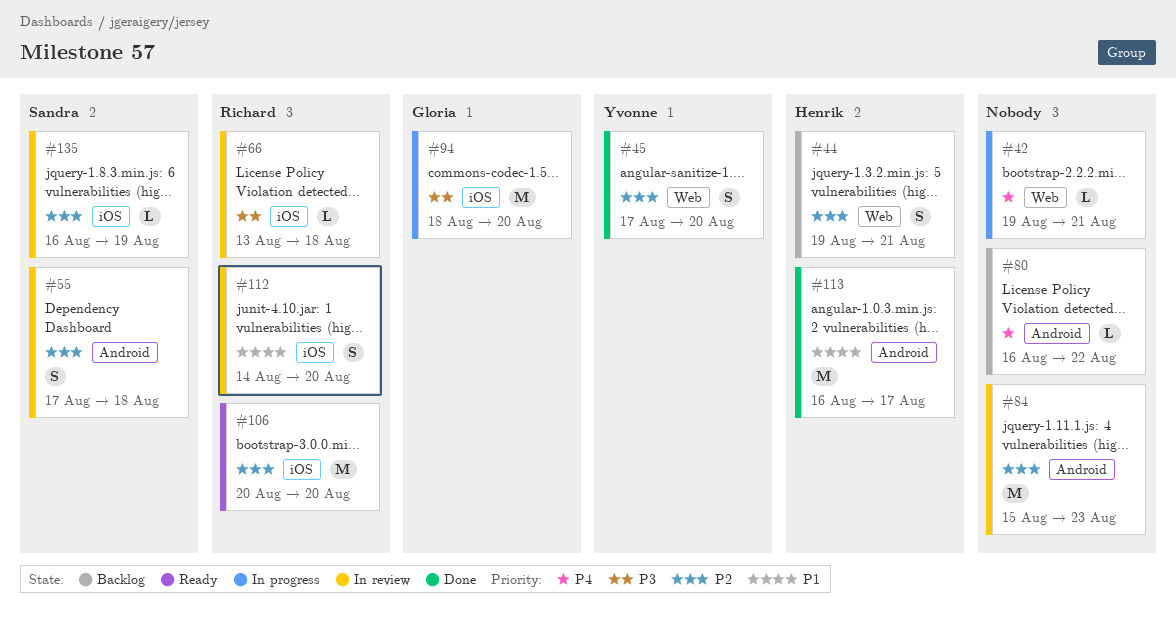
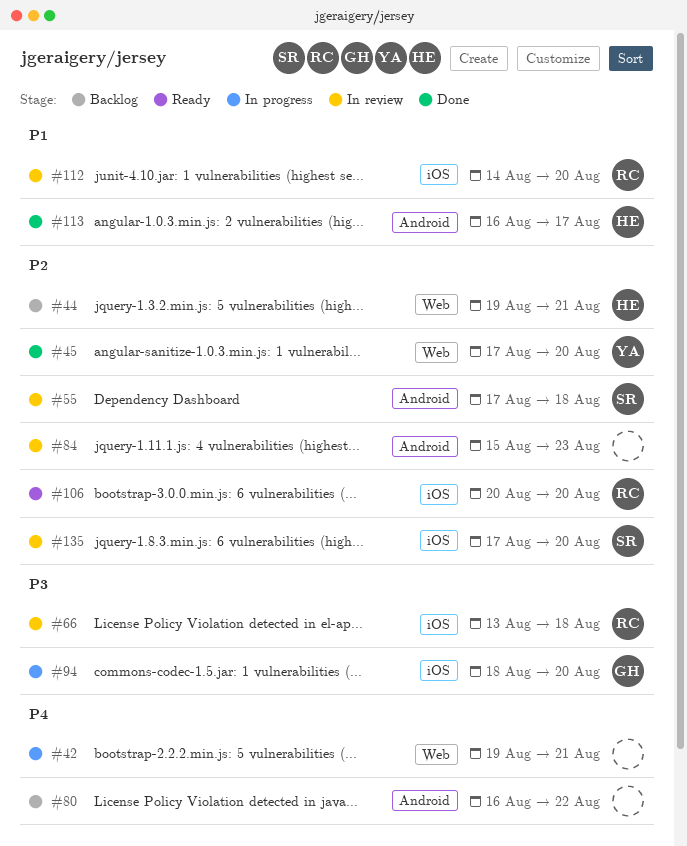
#135, start: Aug 16 -> Aug 17
#135, due: Aug 19 -> Aug 20

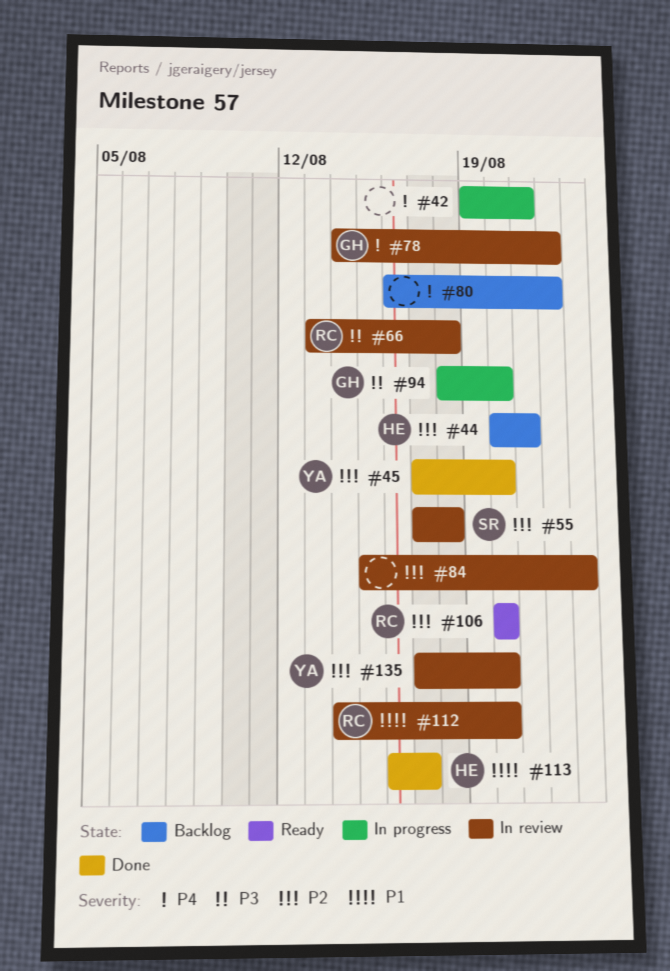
#44, start: Aug 19 -> Aug 20
#78: none -> present
#135, owner: SR -> YA

